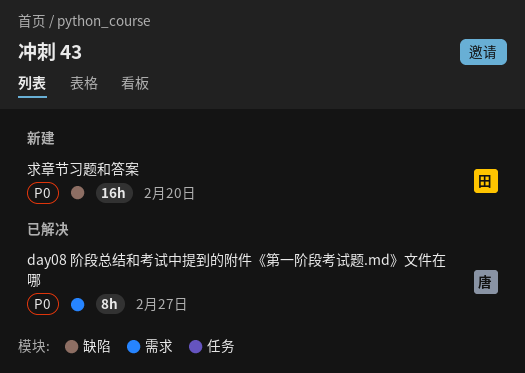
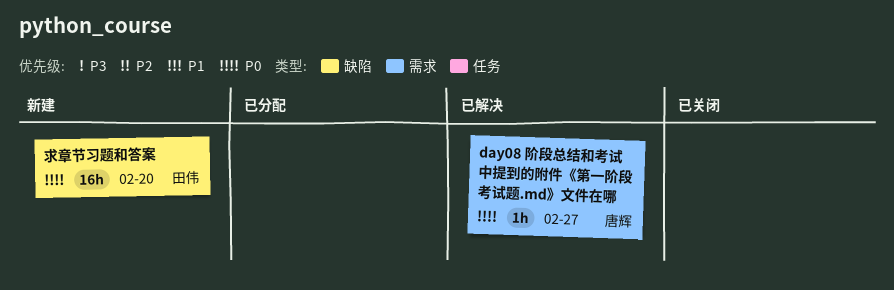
day08 阶段总结和考试中提到的附件《第一阶段考试题.md》文件在哪, estimate: 8h -> 1h

